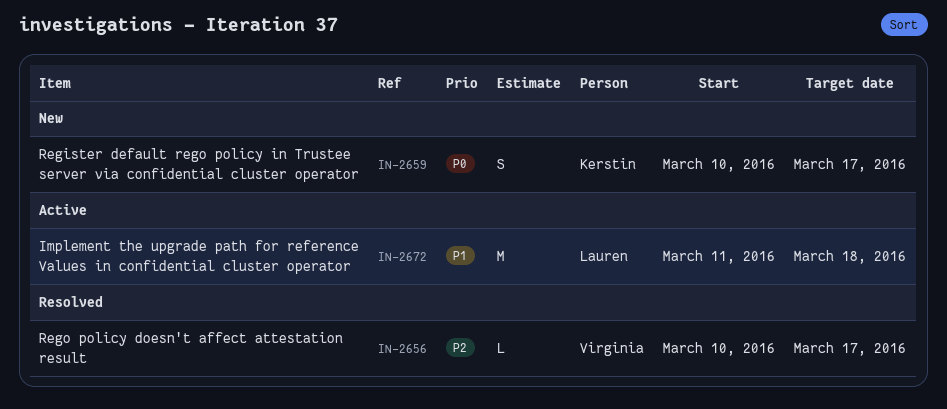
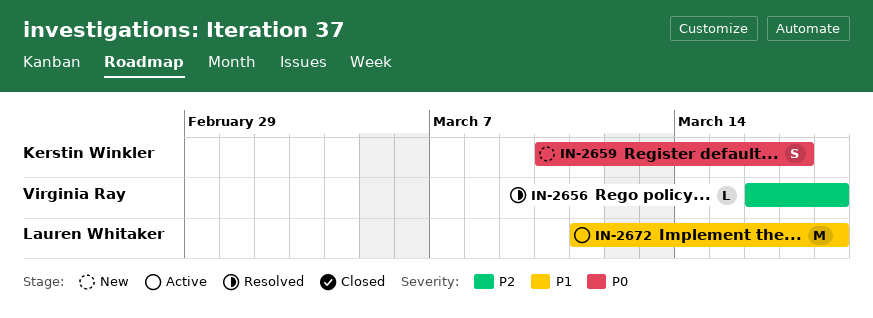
IN-2656, start: Mar 10 -> Mar 16
IN-2656, due: Mar 17 -> Mar 18

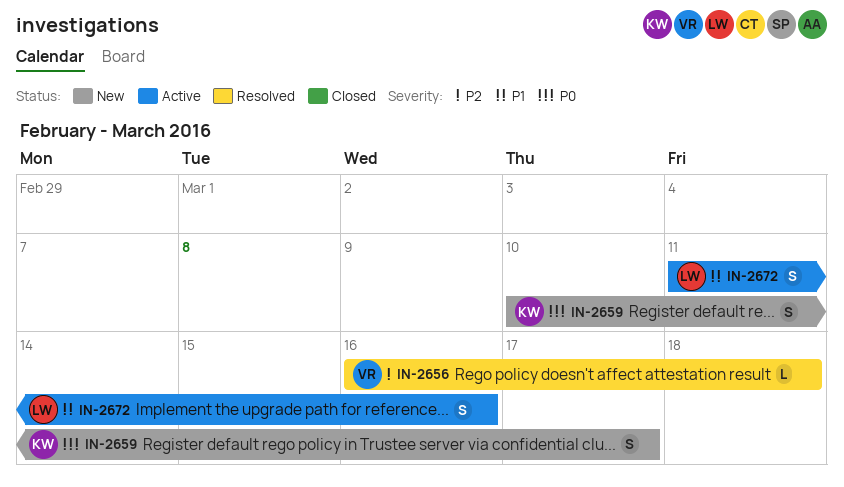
IN-2672, estimate: M -> S
IN-2672, due: Mar 18 -> Mar 16

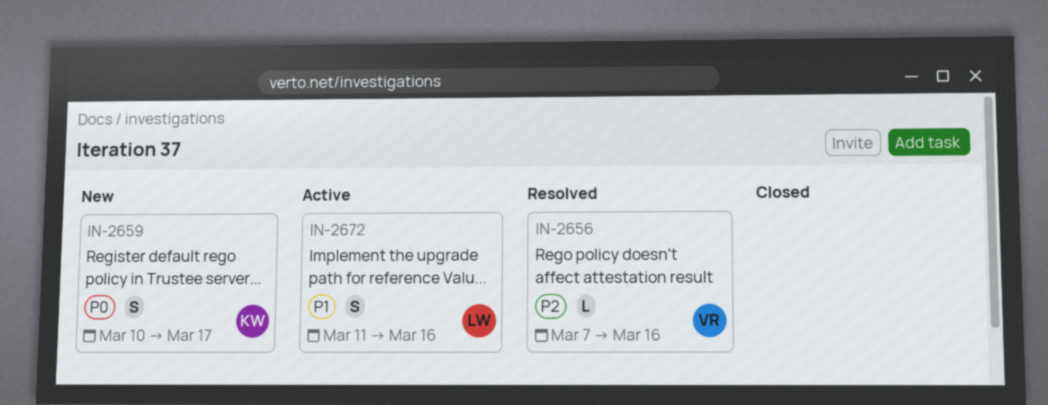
IN-2656, start: Mar 16 -> Mar 7
IN-2656, due: Mar 18 -> Mar 16

